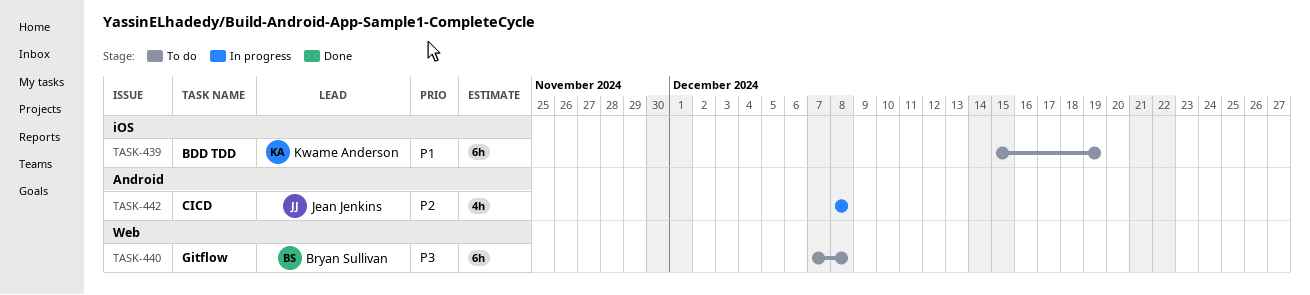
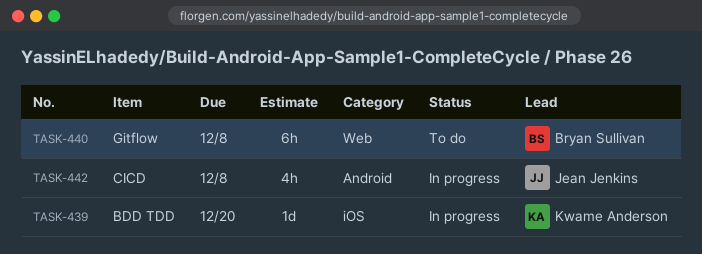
TASK-439, status: To do -> In progress
TASK-439, estimate: 6h -> 1d
TASK-439, due: Dec 19 -> Dec 20

